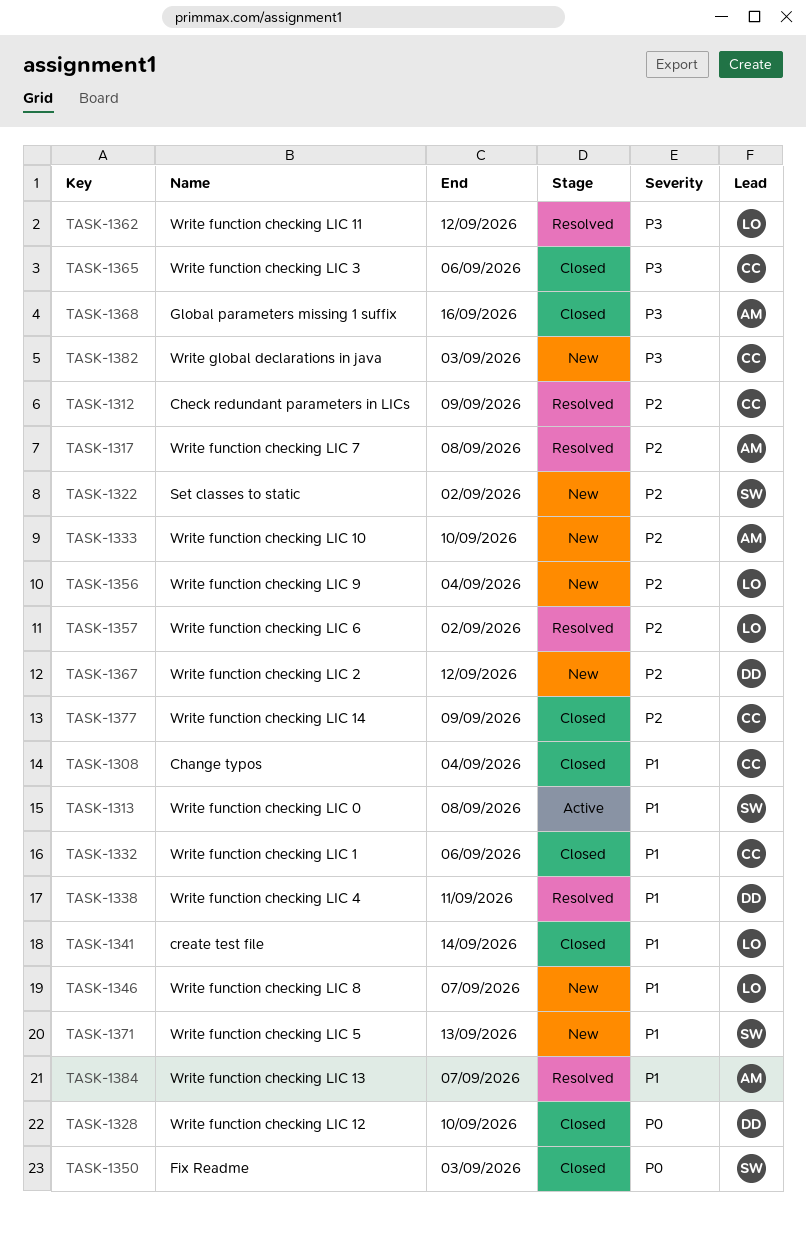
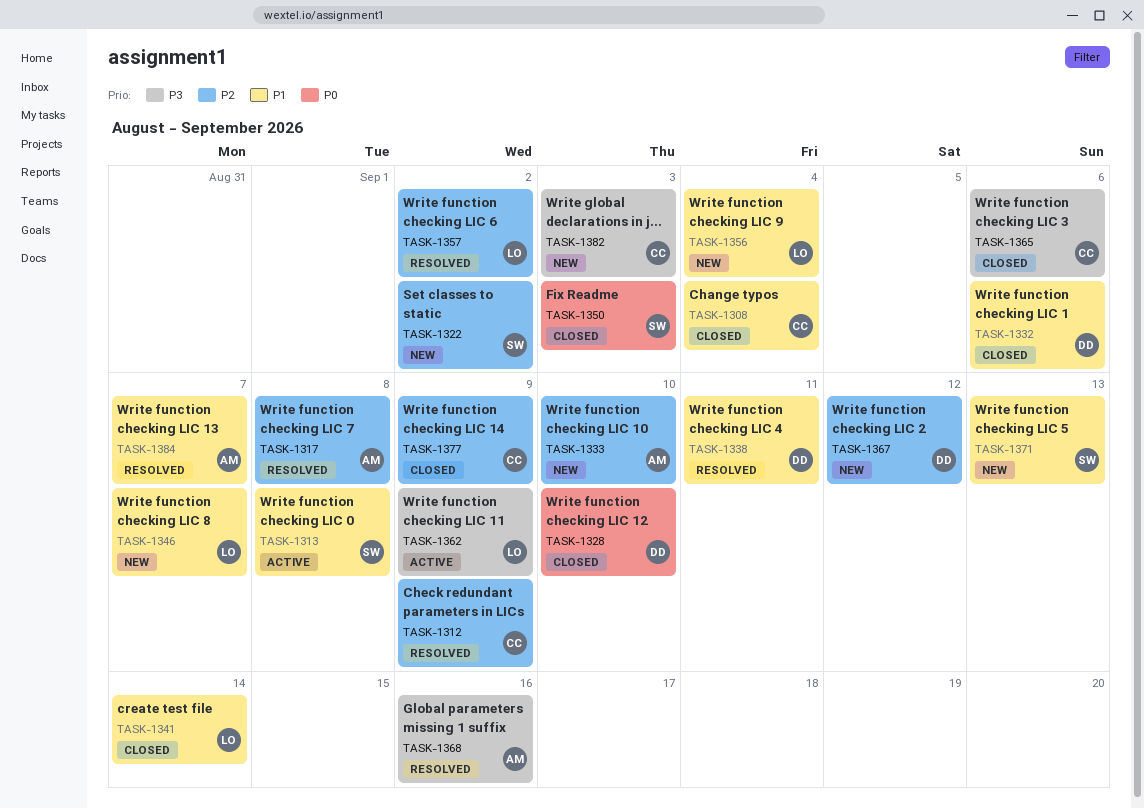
TASK-1332, owner: CC -> DD
TASK-1356, priority: P2 -> P1
TASK-1362, status: Resolved -> Active
TASK-1362, due: Sep 12 -> Sep 9
TASK-1368, status: Closed -> Resolved

